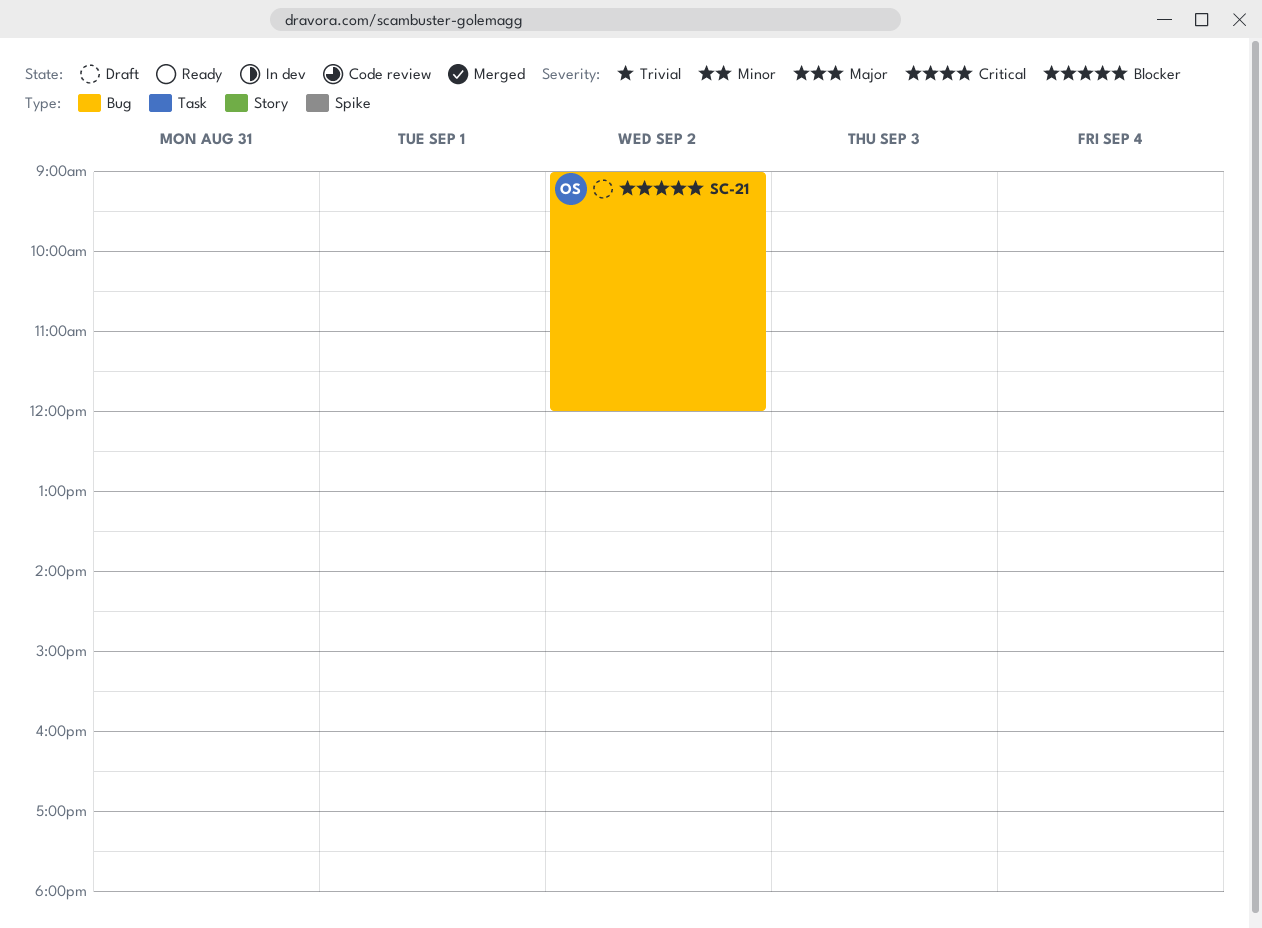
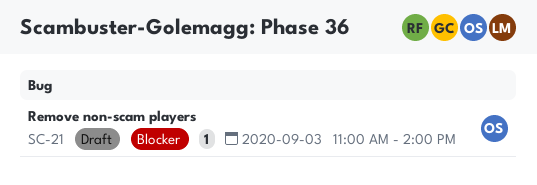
SC-21, day: Sep 2 -> Sep 3
SC-21, begins: 09:00 -> 11:00
SC-21, ends: 12:00 -> 14:00

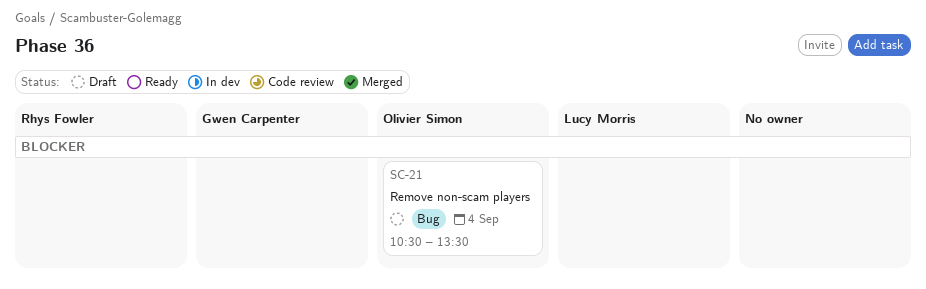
SC-21, day: Sep 3 -> Sep 4
SC-21, begins: 11:00 -> 10:30
SC-21, ends: 14:00 -> 13:30

